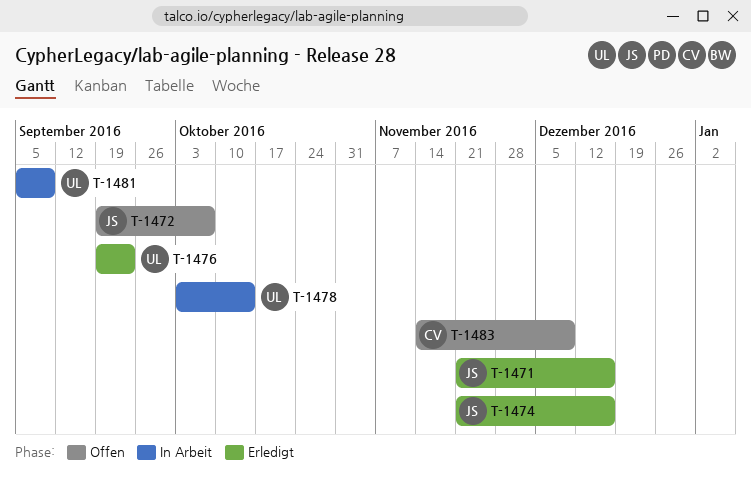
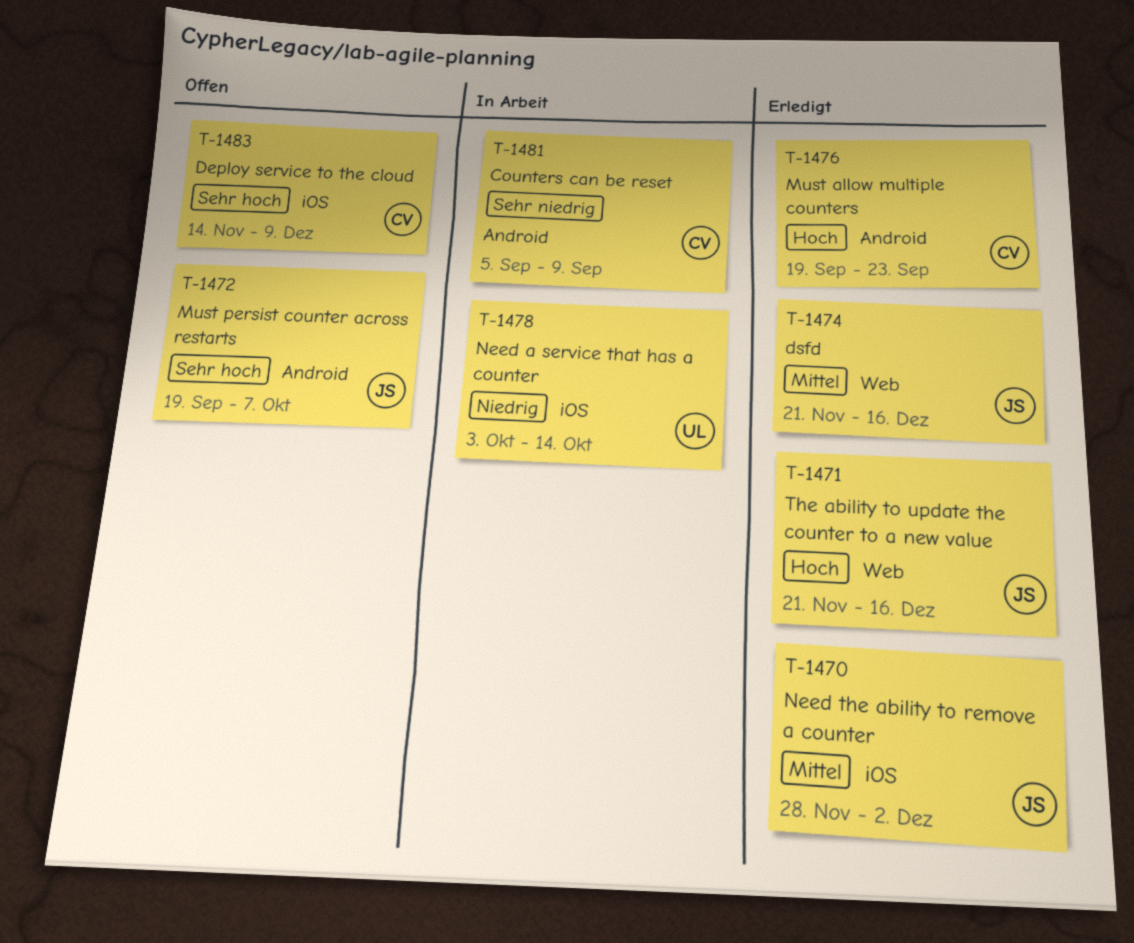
T-1470: none -> present
T-1476, owner: UL -> CV
T-1481, owner: UL -> CV

